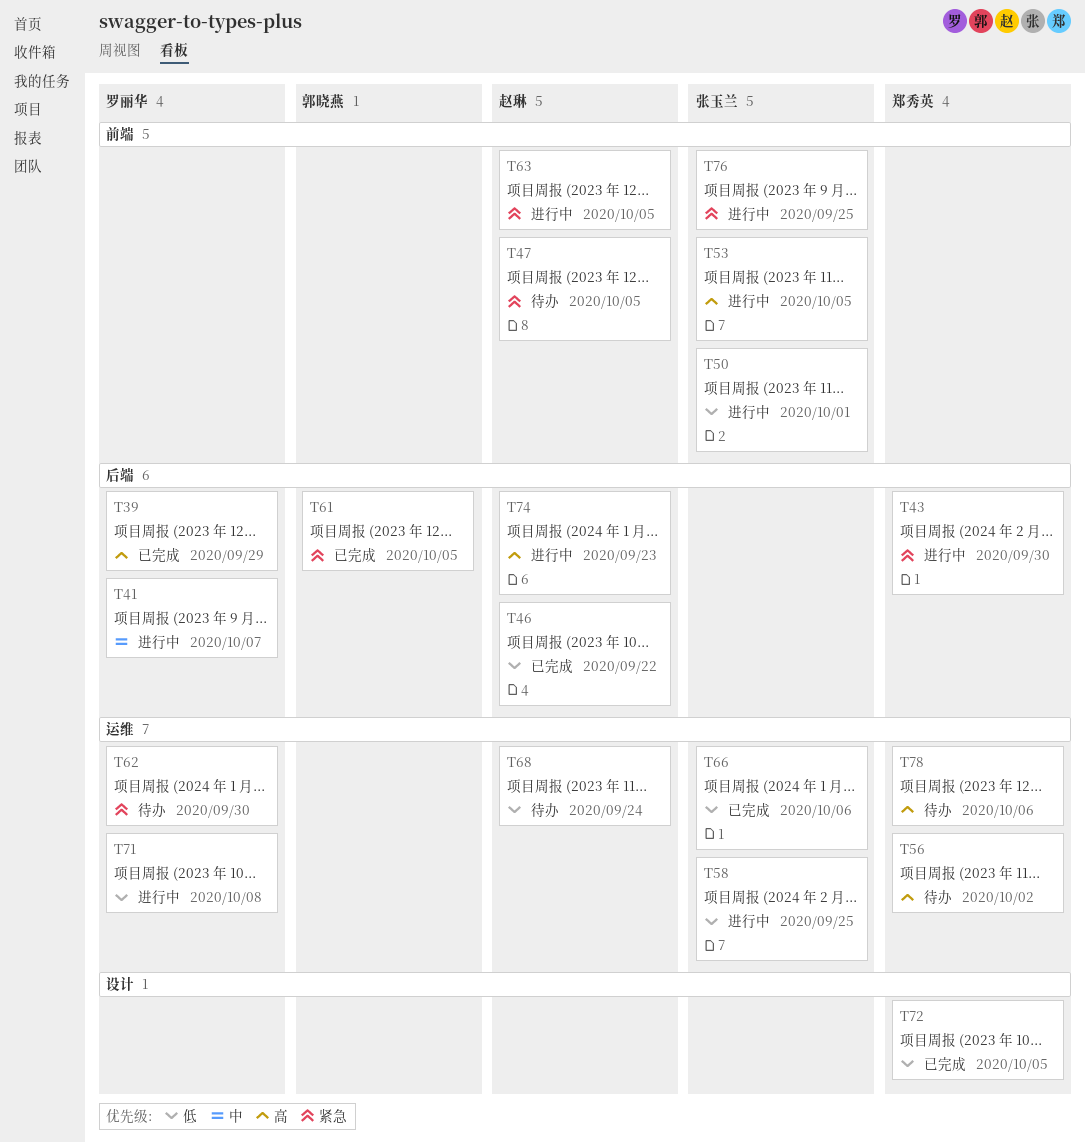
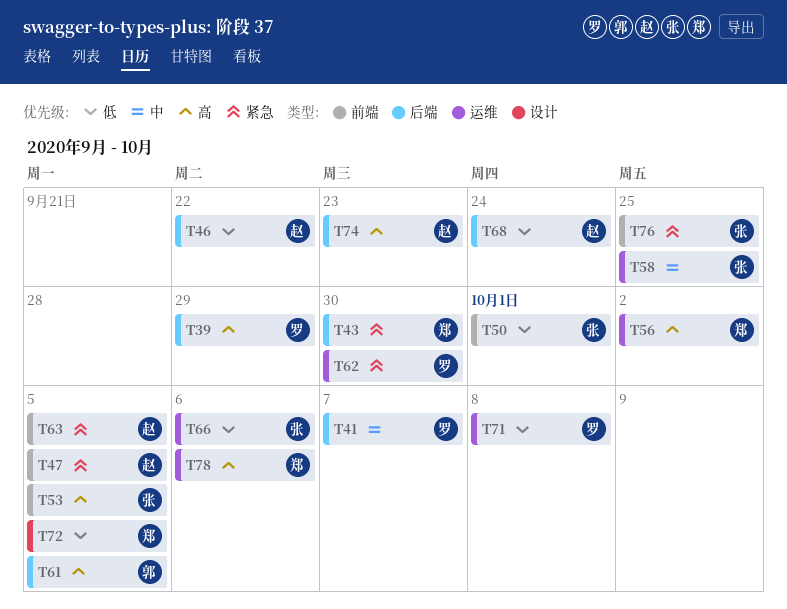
T58, priority: 低 -> 中
T61, priority: 紧急 -> 高
T68, label: 运维 -> 后端

